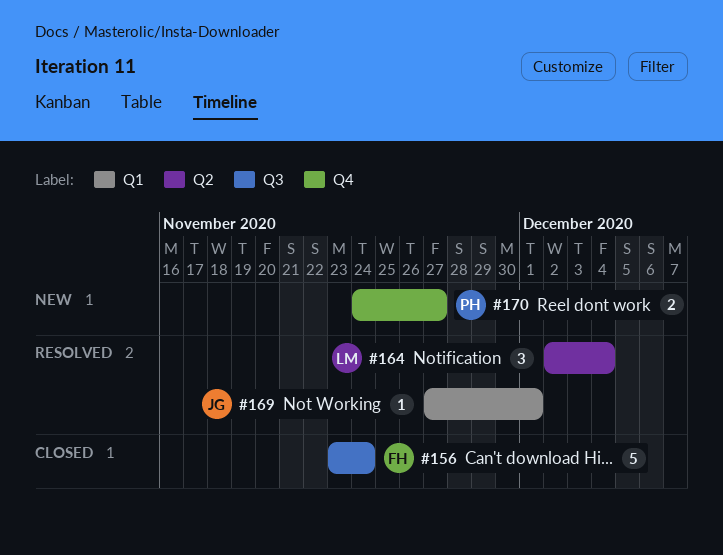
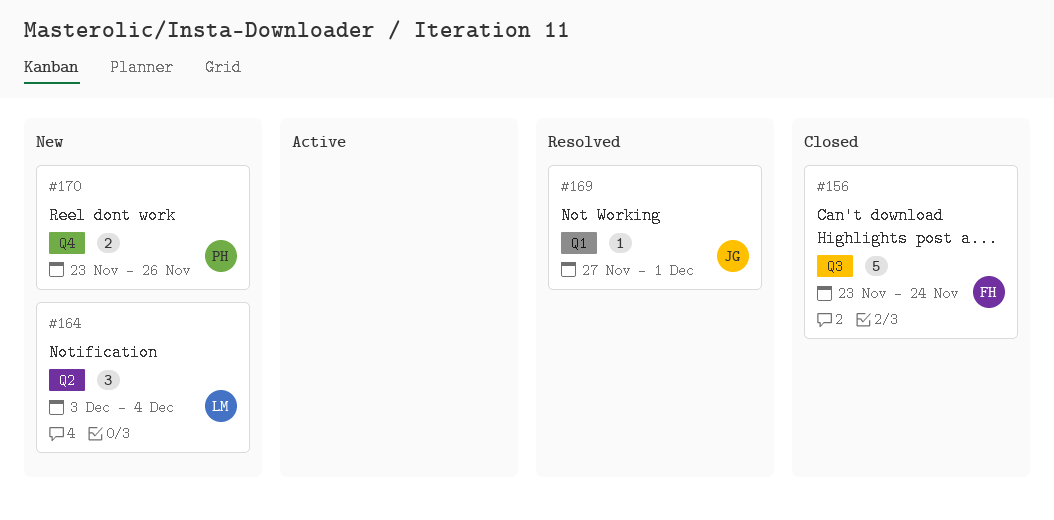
#164, status: Resolved -> New
#164, start: Dec 2 -> Dec 3
#170, start: Nov 24 -> Nov 23
#170, due: Nov 27 -> Nov 26

